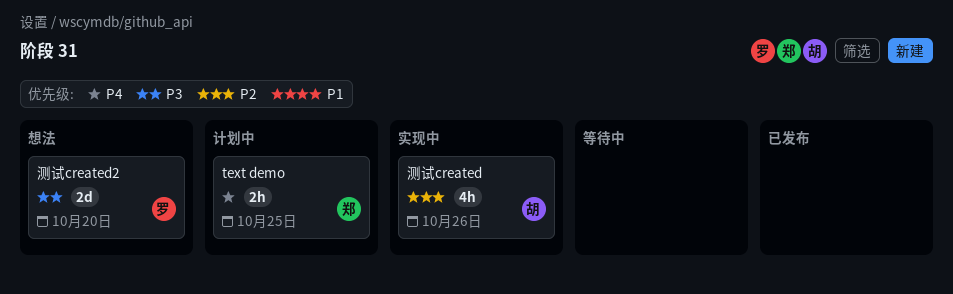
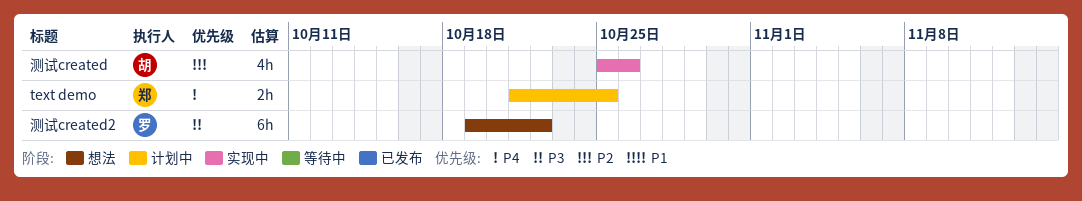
测试created2, estimate: 2d -> 6h
测试created2, due: Oct 20 -> Oct 22

